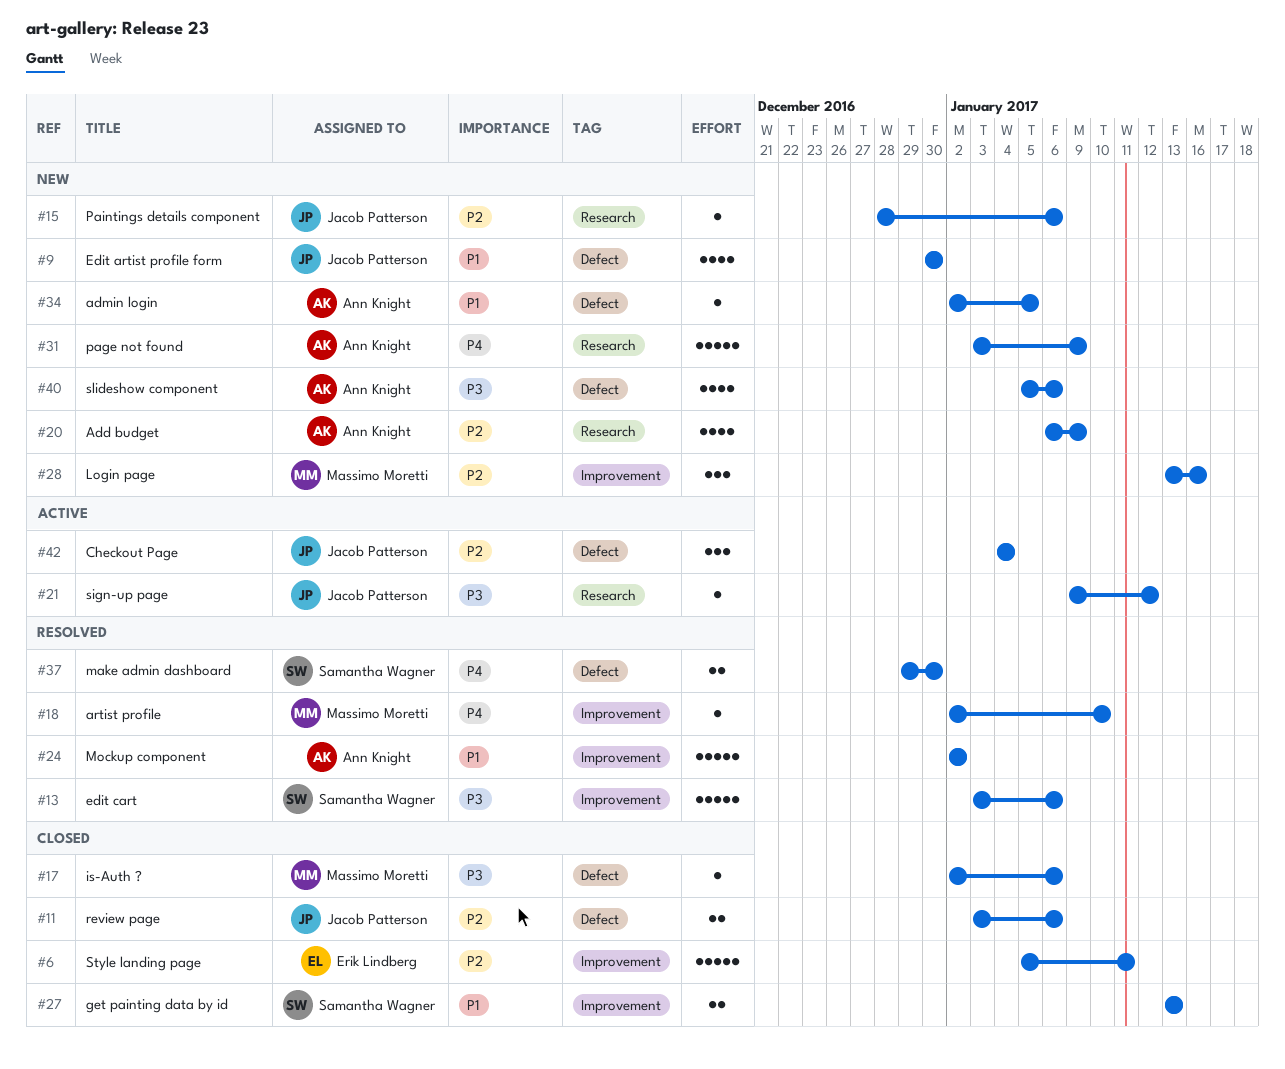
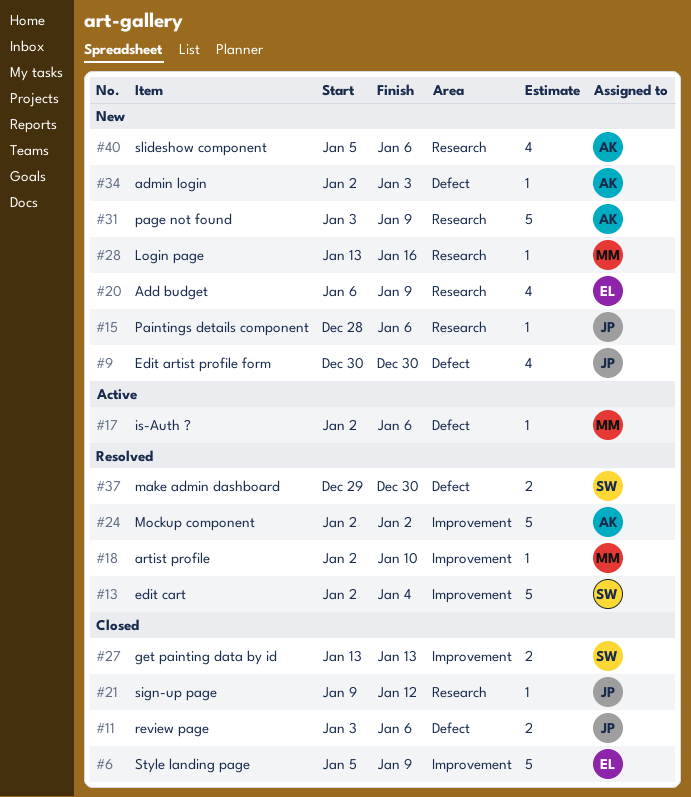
#6, due: Jan 11 -> Jan 9
#13, start: Jan 3 -> Jan 2
#13, due: Jan 6 -> Jan 4
#17, status: Closed -> Active
#20, owner: Ann Knight -> Erik Lindberg
#21, status: Active -> Closed
#28, label: Improvement -> Research
#28, estimate: 3 -> 1
#34, due: Jan 5 -> Jan 3
#40, label: Defect -> Research
#42: present -> none

